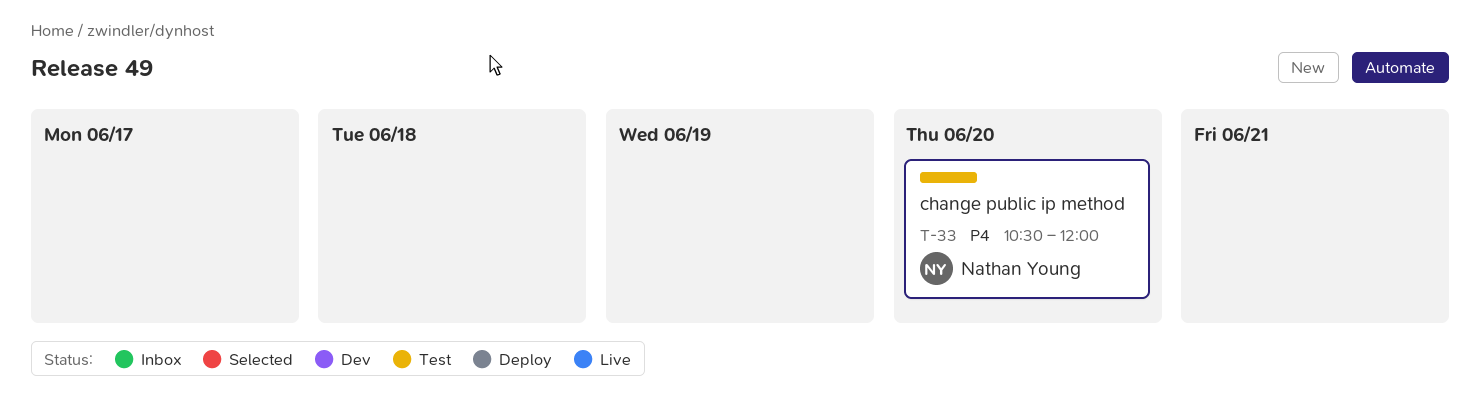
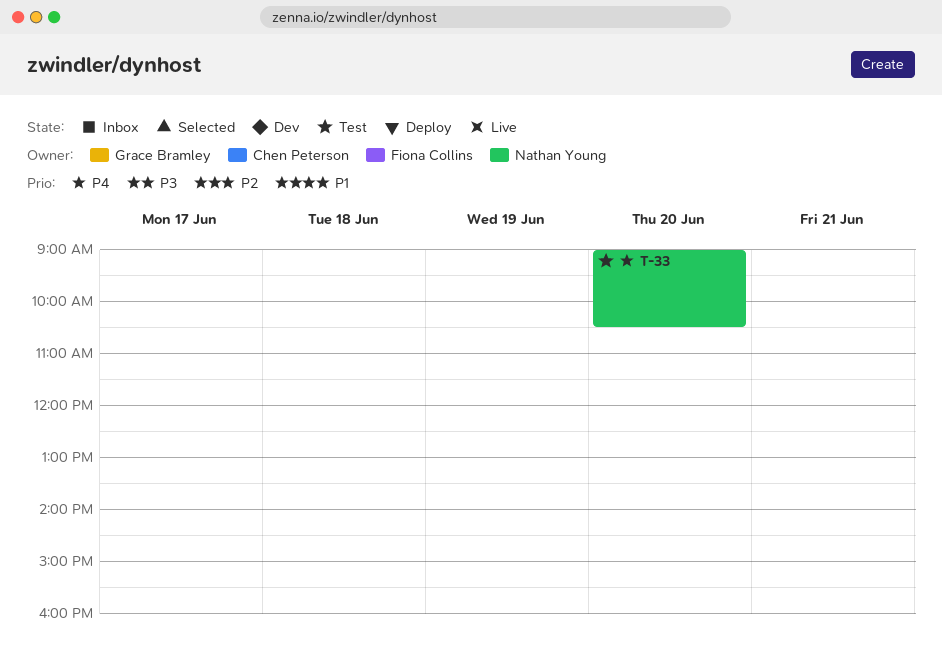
T-33, begins: 10:30 -> 09:00
T-33, ends: 12:00 -> 10:30

